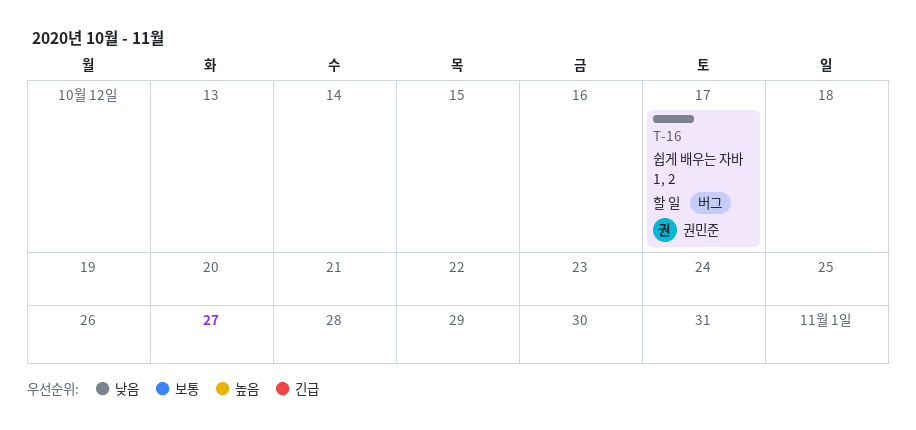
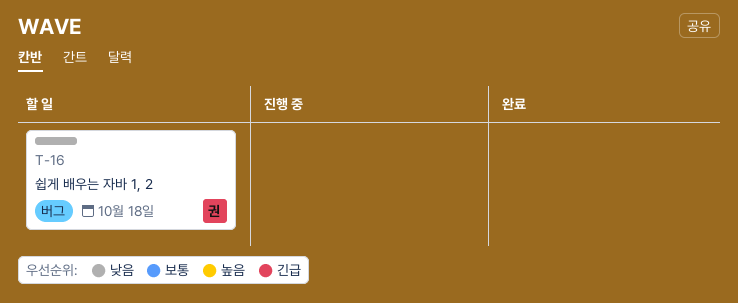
T-16, due: Oct 17 -> Oct 18

